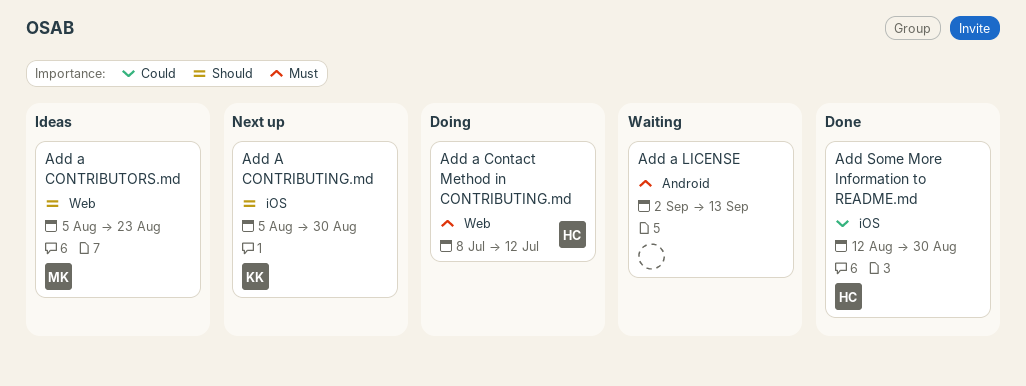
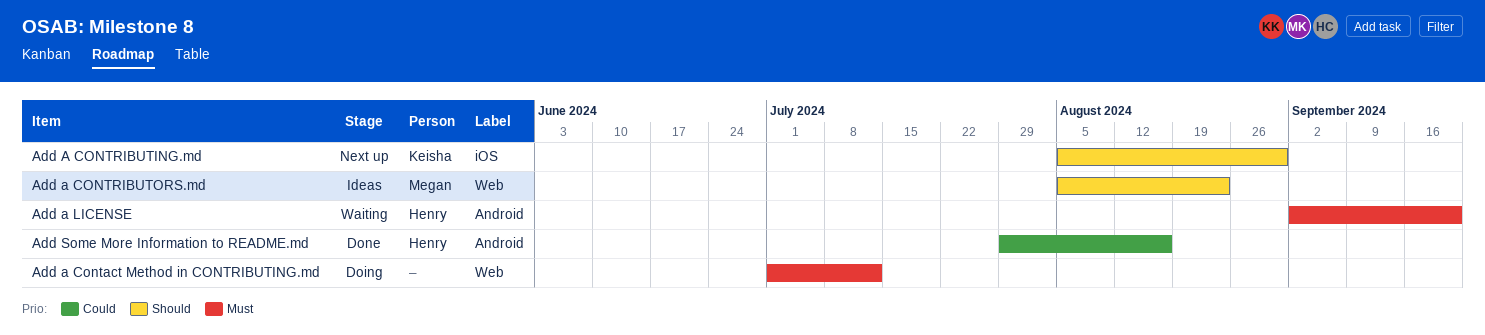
Add a Contact Method in CONTRIBUTING.md, owner: Henry -> none
Add a Contact Method in CONTRIBUTING.md, start: Jul 8 -> Jul 1
Add a LICENSE, owner: none -> Henry
Add a LICENSE, due: Sep 13 -> Sep 20
Add Some More Information to README.md, label: iOS -> Android
Add Some More Information to README.md, start: Aug 12 -> Jul 29
Add Some More Information to README.md, due: Aug 30 -> Aug 16

